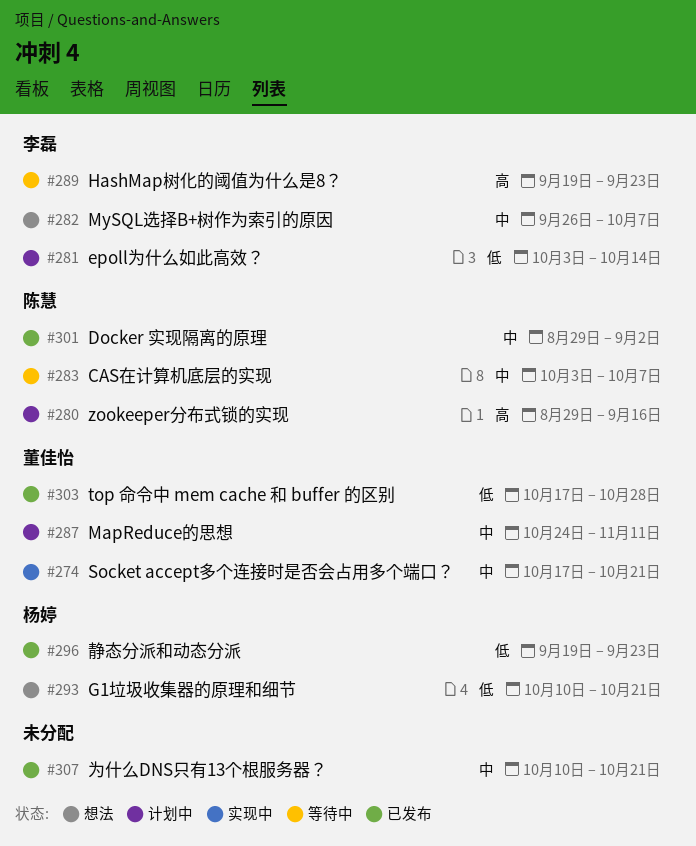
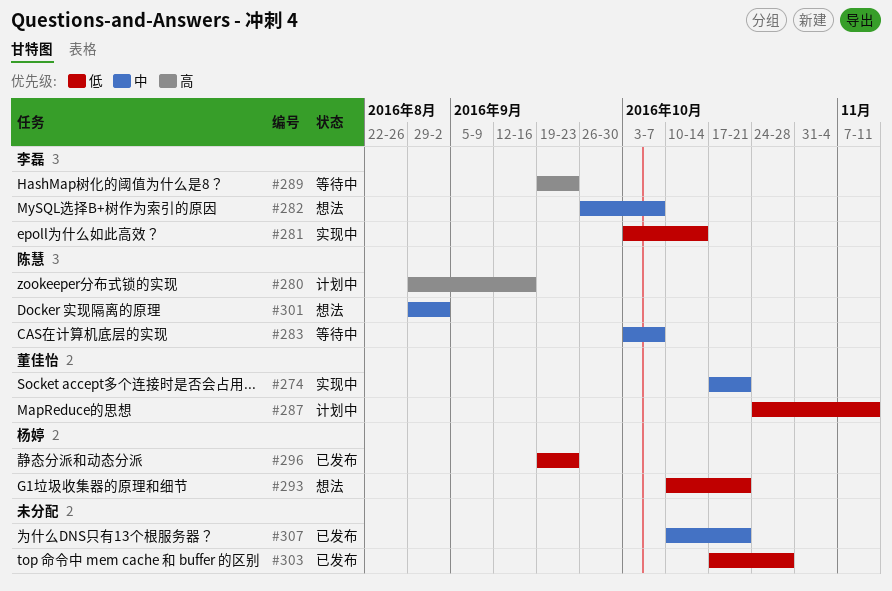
#281, status: 计划中 -> 实现中
#287, priority: 中 -> 低
#301, status: 已发布 -> 想法
#303, owner: 董佳怡 -> none

